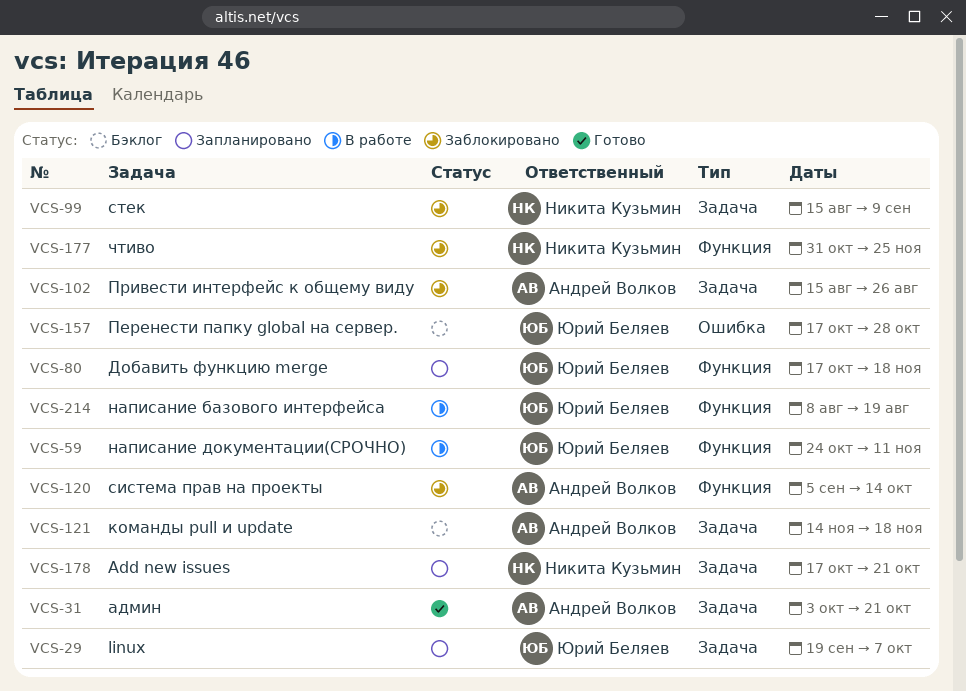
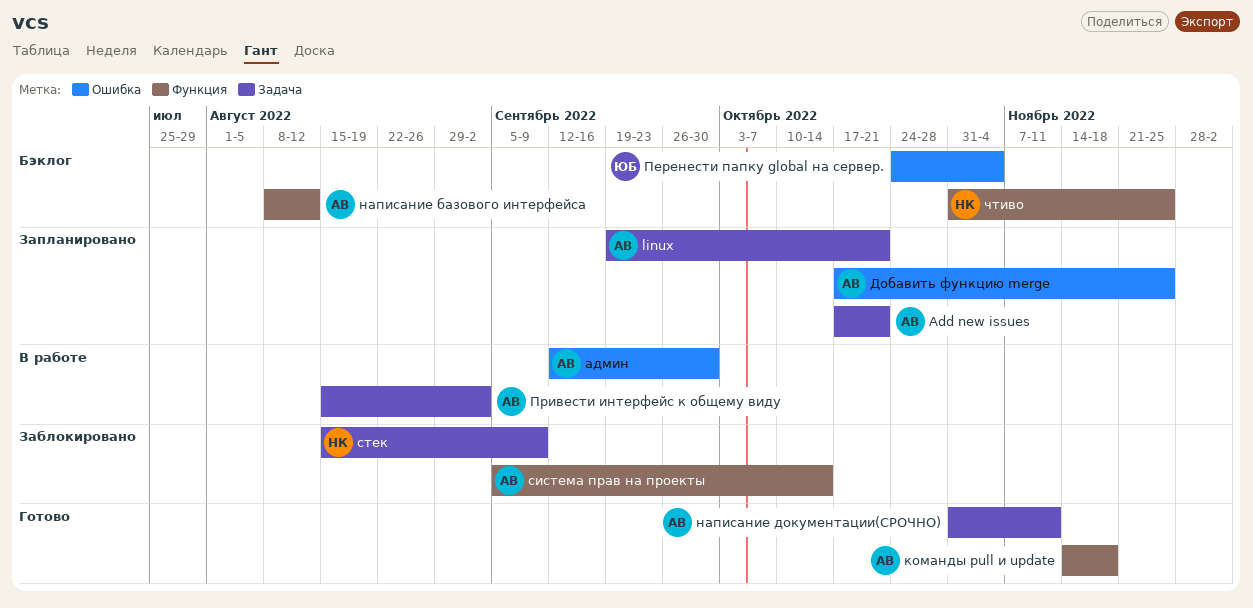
Add new issues, owner: Никита Кузьмин -> Андрей Волков
linux, owner: Юрий Беляев -> Андрей Волков
linux, due: Oct 7 -> Oct 21
админ, status: Готово -> В работе
админ, label: Задача -> Ошибка
админ, start: Oct 3 -> Sep 12
админ, due: Oct 21 -> Sep 30
Добавить функцию merge, owner: Юрий Беляев -> Андрей Волков
Добавить функцию merge, label: Функция -> Ошибка
Добавить функцию merge, due: Nov 18 -> Nov 25
команды pull и update, status: Бэклог -> Готово
команды pull и update, label: Задача -> Функция
написание базового интерфейса, status: В работе -> Бэклог
написание базового интерфейса, owner: Юрий Беляев -> Андрей Волков
написание базового интерфейса, due: Aug 19 -> Aug 12
написание документации(СРОЧНО), status: В работе -> Готово
написание документации(СРОЧНО), owner: Юрий Беляев -> Андрей Волков
написание документации(СРОЧНО), label: Функция -> Задача
написание документации(СРОЧНО), start: Oct 24 -> Oct 31
Перенести папку global на сервер., start: Oct 17 -> Oct 24
Перенести папку global на сервер., due: Oct 28 -> Nov 4
Привести интерфейс к общему виду, status: Заблокировано -> В работе
Привести интерфейс к общему виду, due: Aug 26 -> Sep 2
чтиво, status: Заблокировано -> Бэклог

